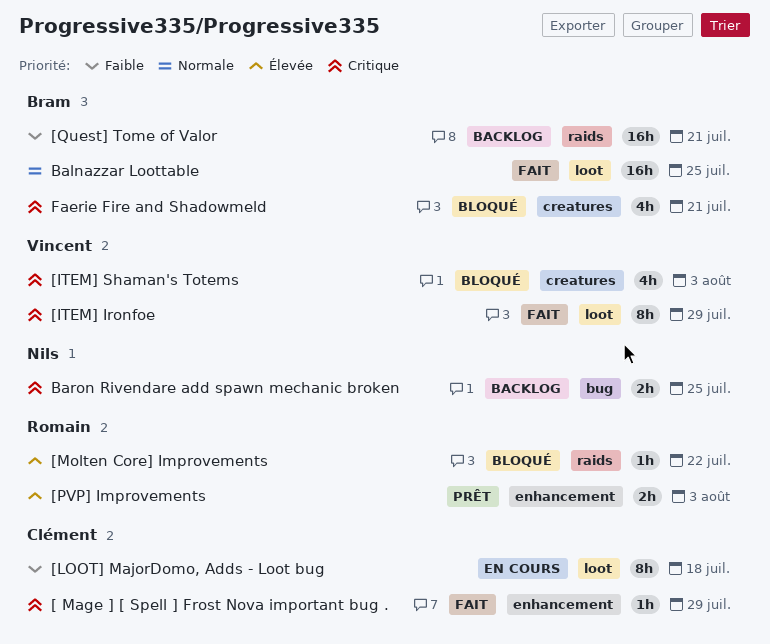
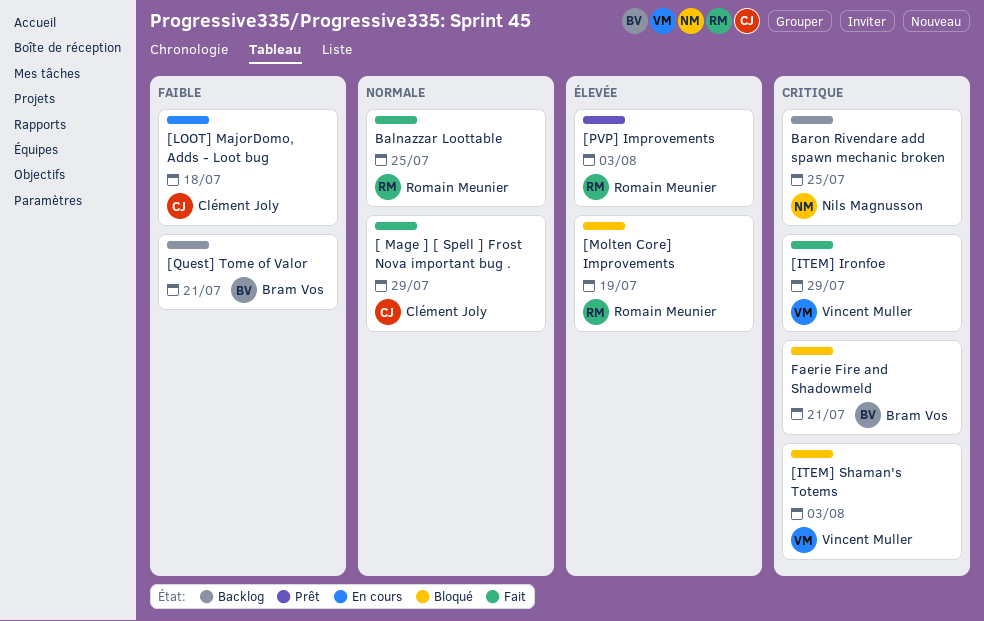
[ Mage ] [ Spell ] Frost Nova important bug ., priority: Critique -> Normale
[Molten Core] Improvements, due: Jul 22 -> Jul 19
Balnazzar Loottable, owner: Bram Vos -> Romain Meunier

